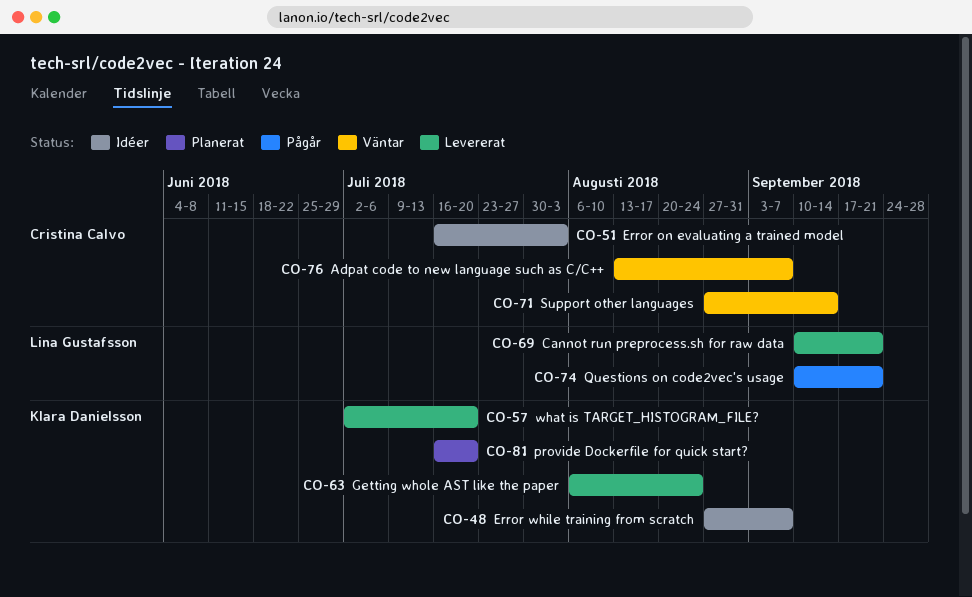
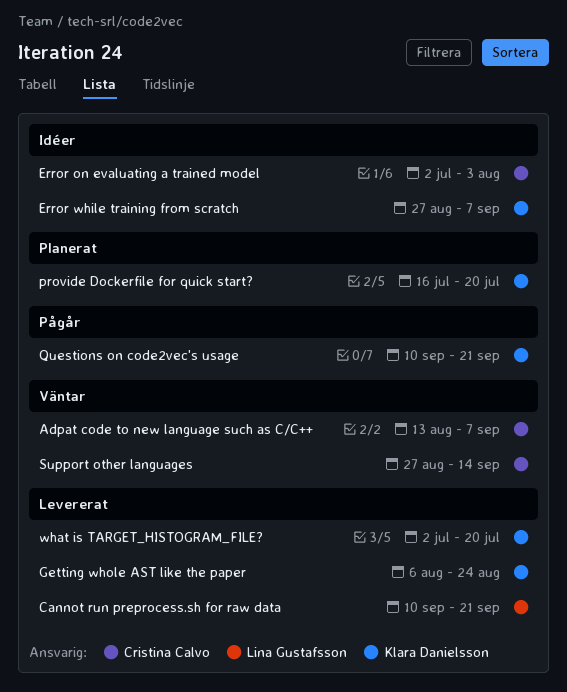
Error on evaluating a trained model, start: Jul 16 -> Jul 2
Questions on code2vec's usage, owner: Lina Gustafsson -> Klara Danielsson

